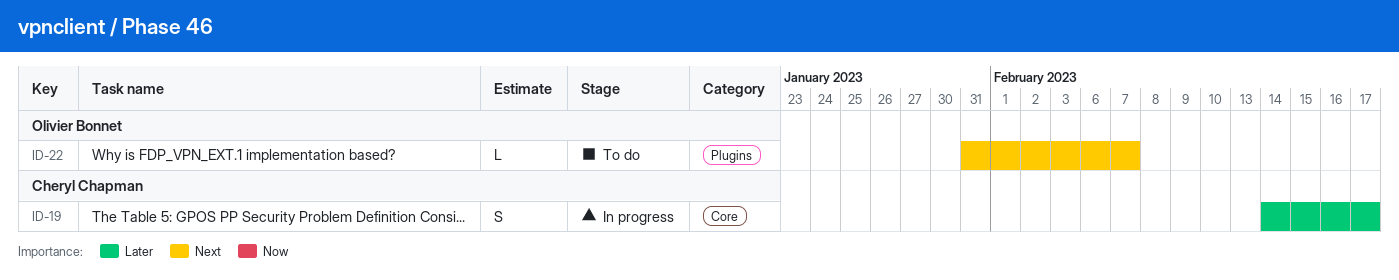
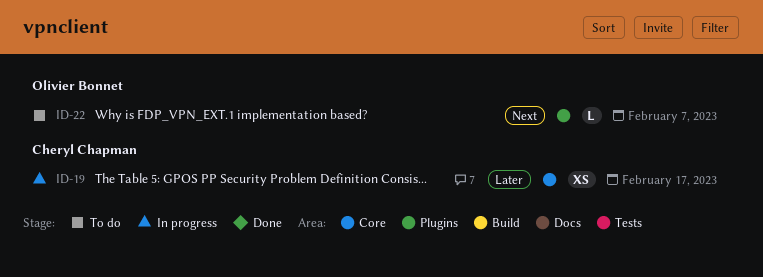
ID-19, estimate: S -> XS

